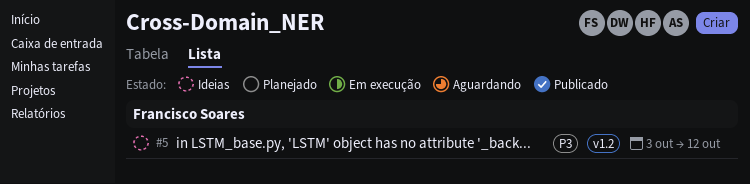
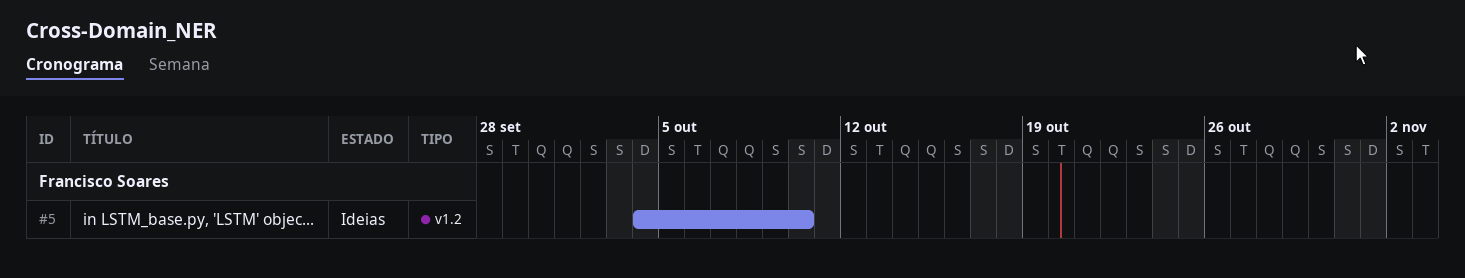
#5, start: Oct 3 -> Oct 4
#5, due: Oct 12 -> Oct 10

